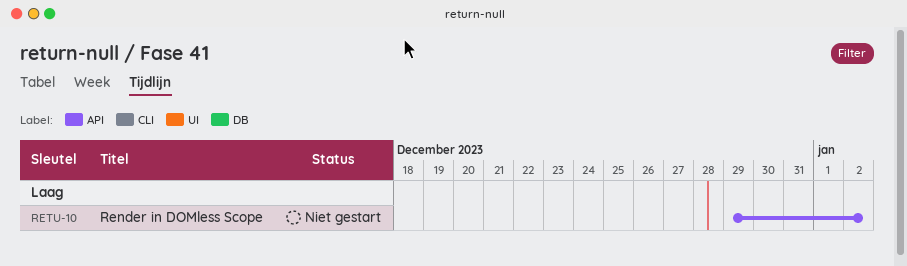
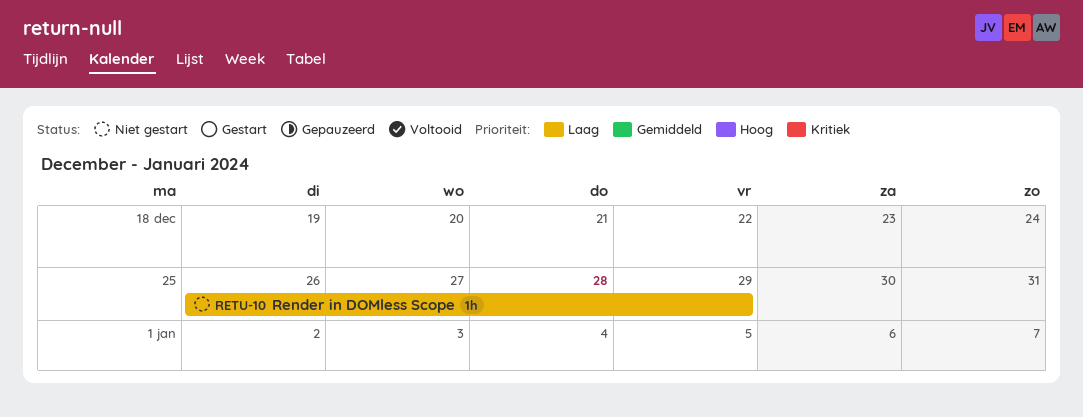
RETU-10, start: Dec 29 -> Dec 26
RETU-10, due: Jan 2 -> Dec 29

